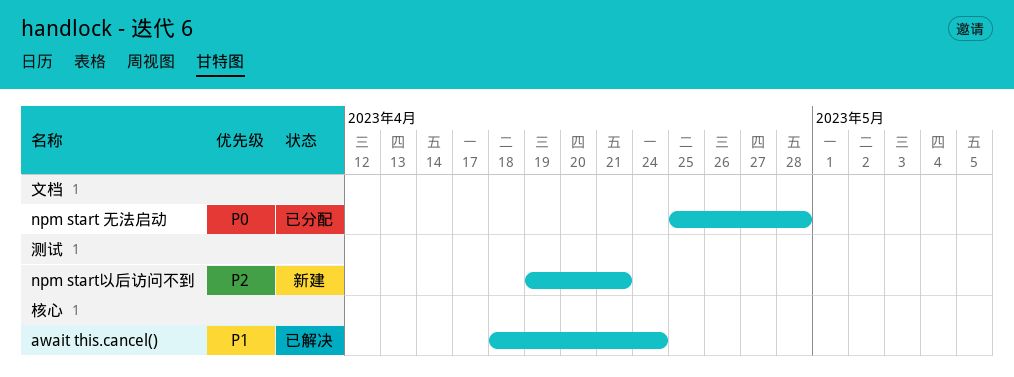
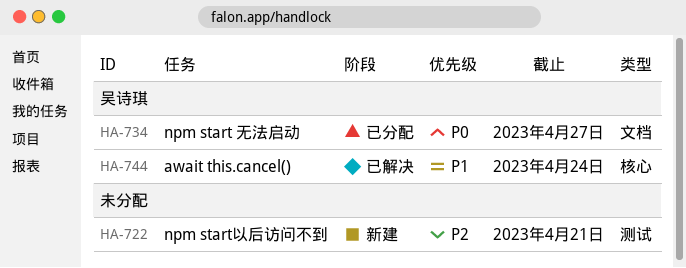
npm start 无法启动, due: Apr 28 -> Apr 27

